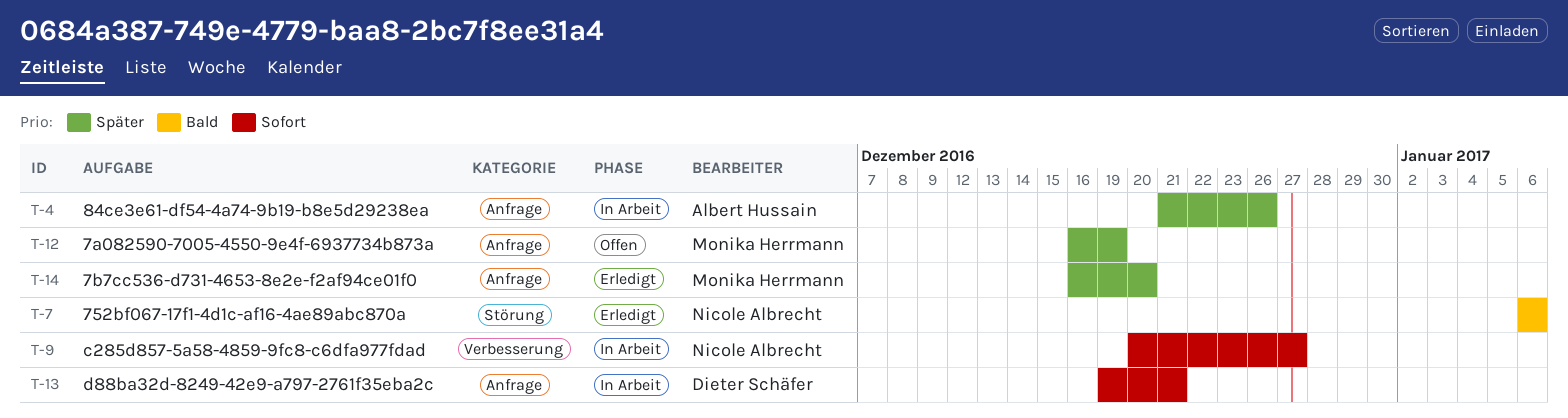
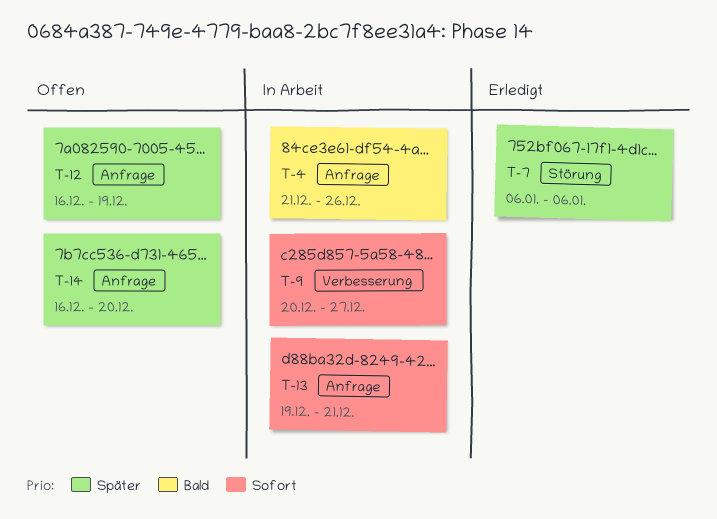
T-4, priority: Später -> Bald
T-7, priority: Bald -> Später
T-14, status: Erledigt -> Offen

